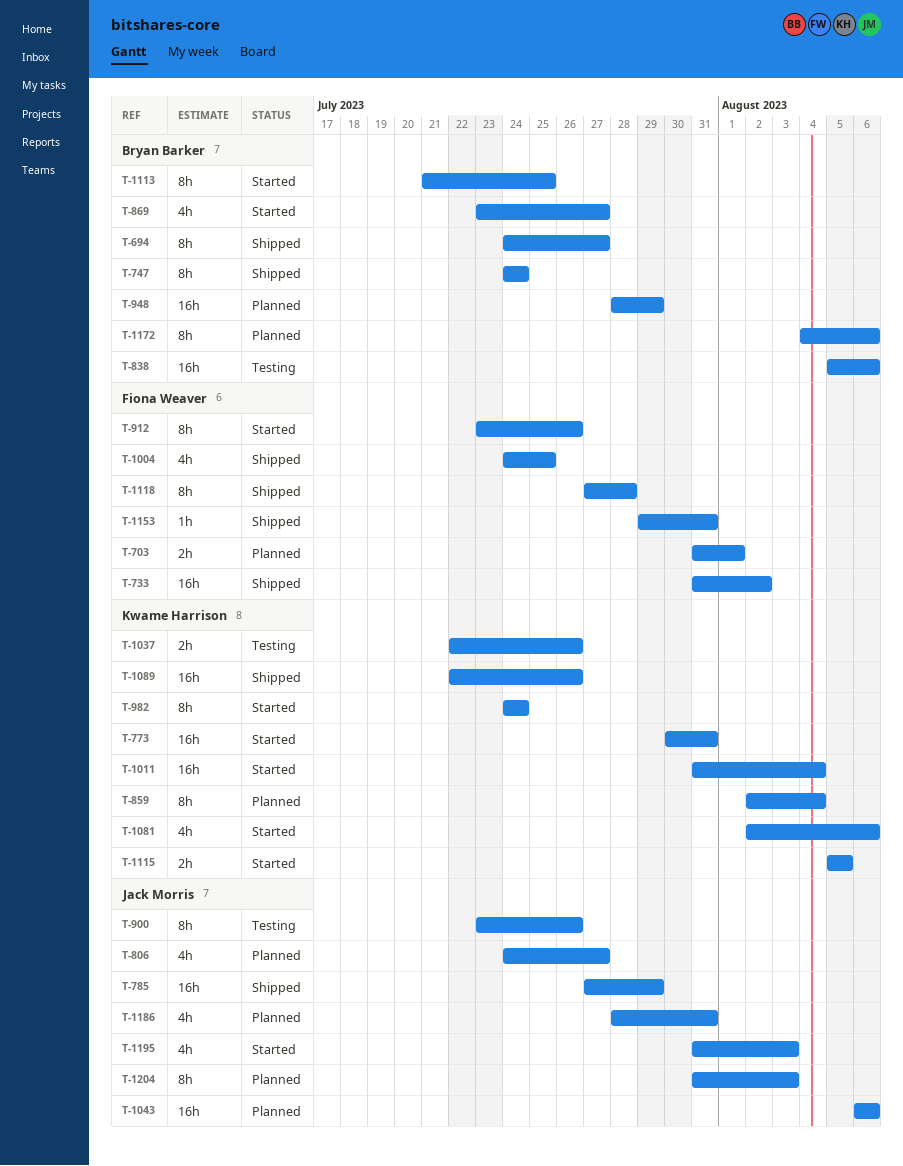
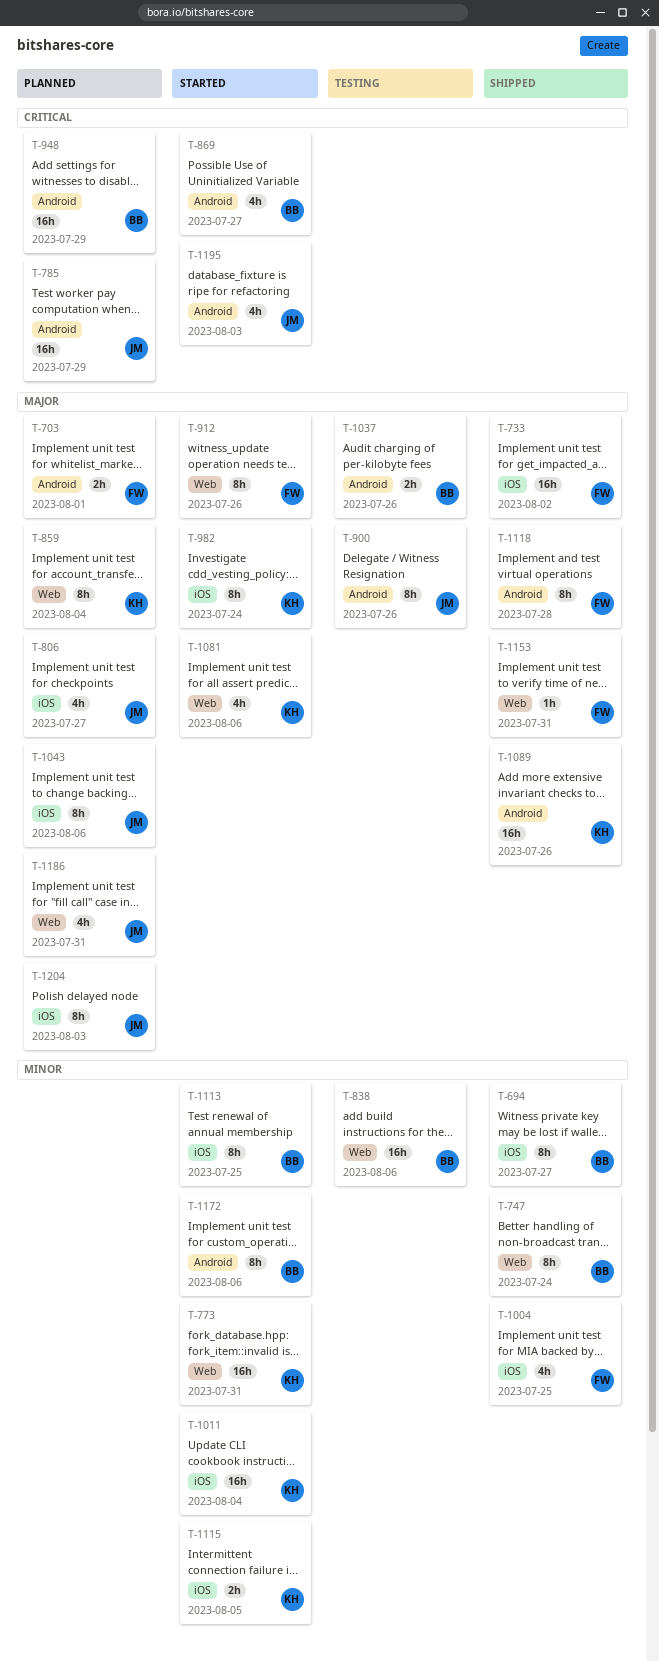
T-785, status: Shipped -> Planned
T-1037, owner: Kwame Harrison -> Bryan Barker
T-1043, estimate: 16h -> 8h
T-1172, status: Planned -> Started

